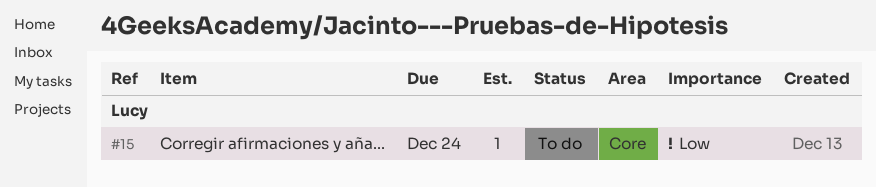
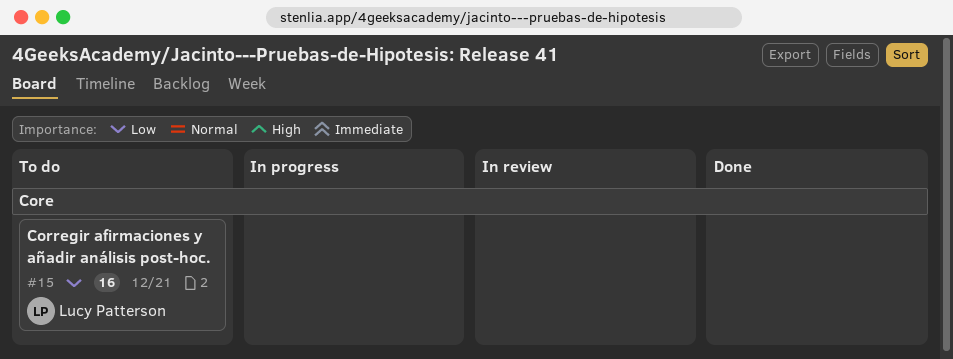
#15, estimate: 1 -> 16
#15, due: Dec 24 -> Dec 21

